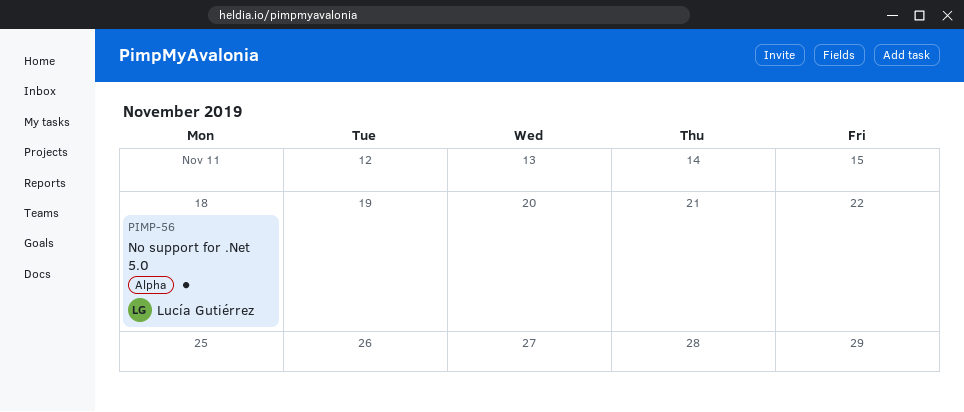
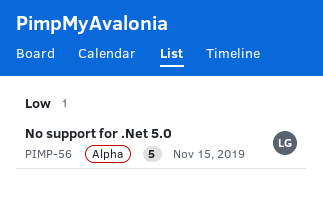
PIMP-56, estimate: 1 -> 5
PIMP-56, due: Nov 18 -> Nov 15

